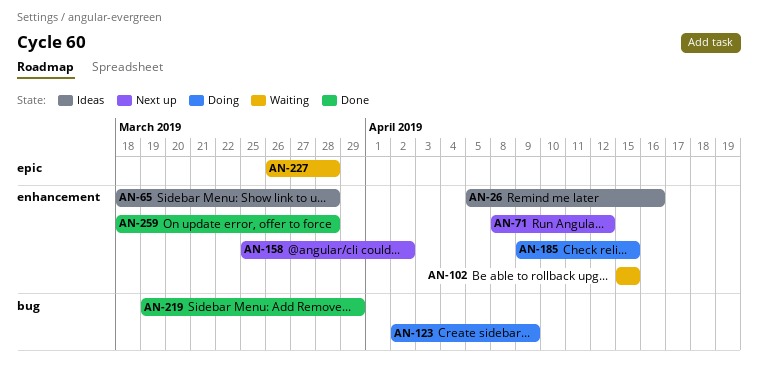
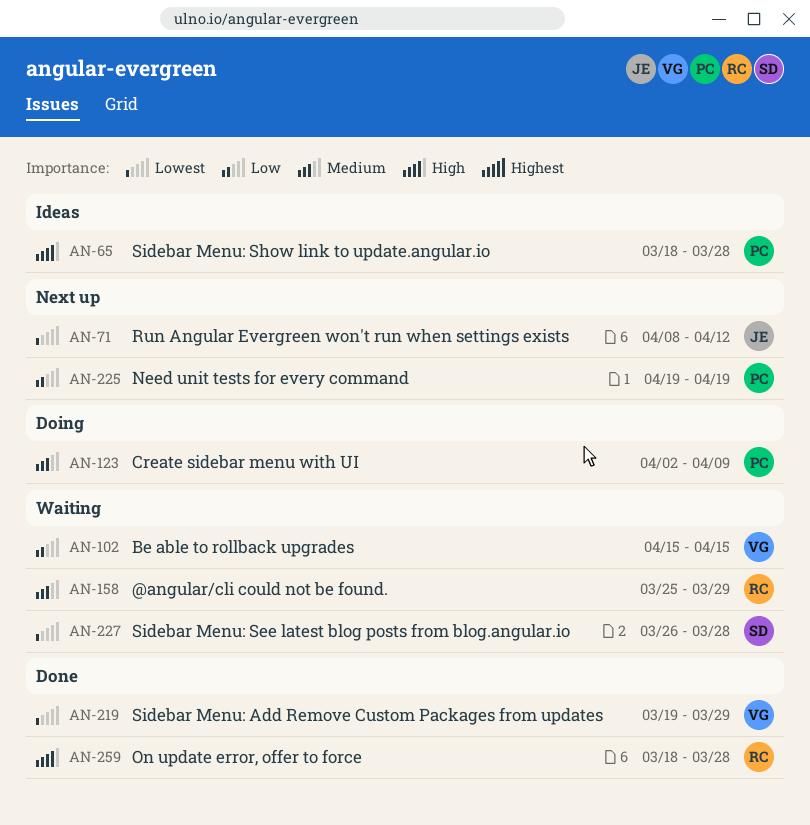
AN-26: present -> none
AN-158, status: Next up -> Waiting
AN-158, due: Apr 2 -> Mar 29
AN-185: present -> none
AN-225: none -> present

